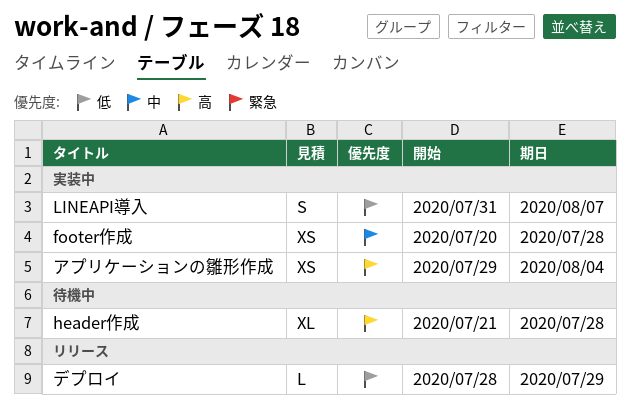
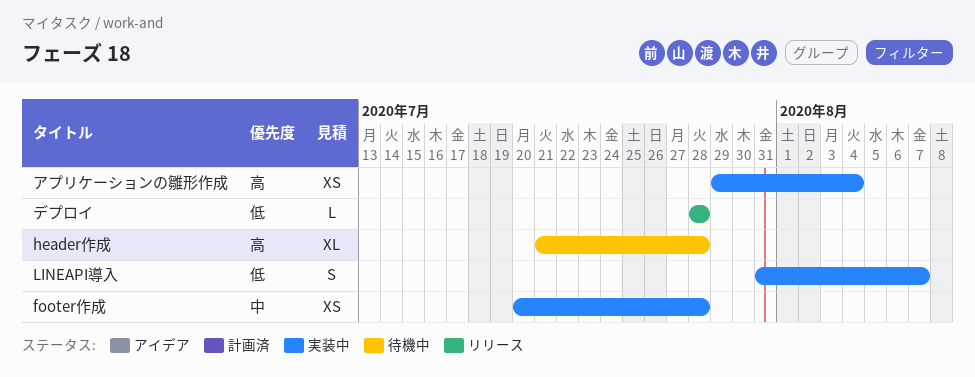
デプロイ, due: Jul 29 -> Jul 28

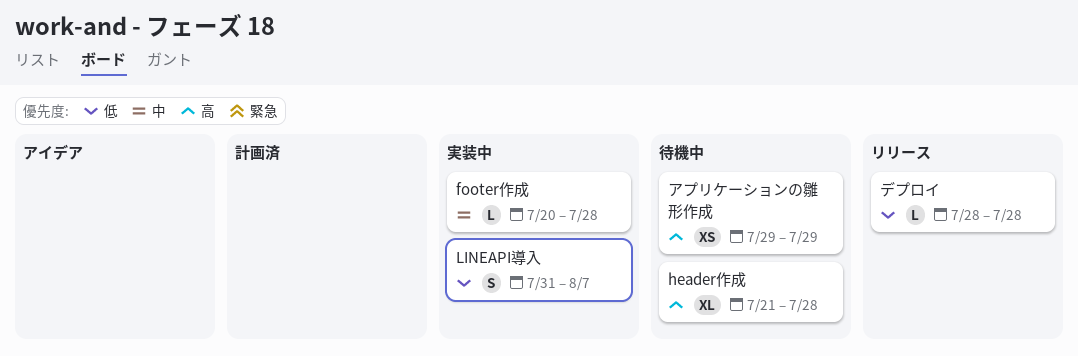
footer作成, estimate: XS -> L
アプリケーションの雛形作成, status: 実装中 -> 待機中
アプリケーションの雛形作成, due: Aug 4 -> Jul 29

